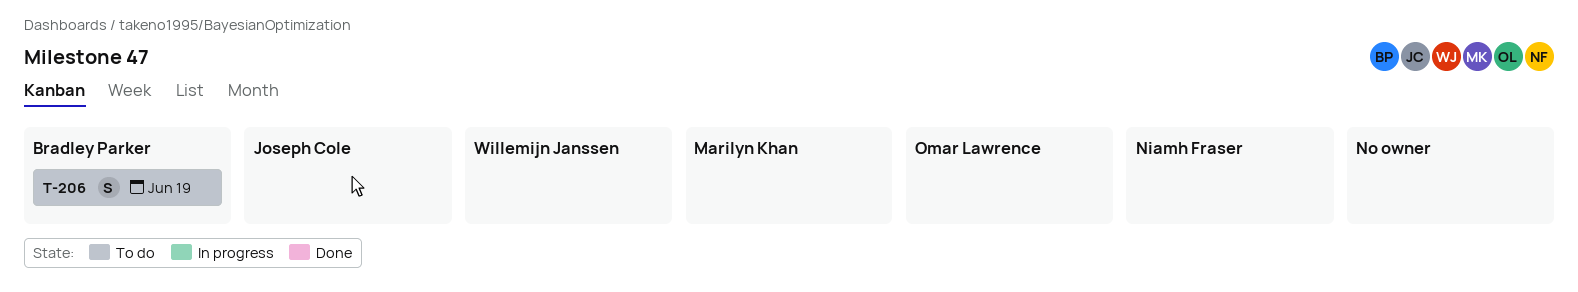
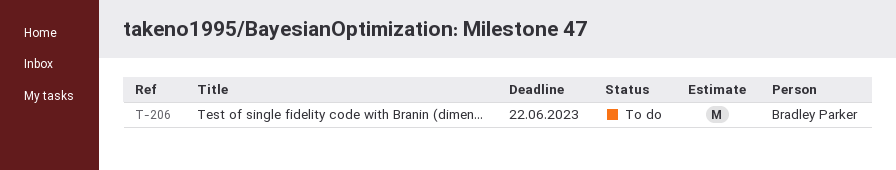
T-206, estimate: S -> M
T-206, due: Jun 19 -> Jun 22

